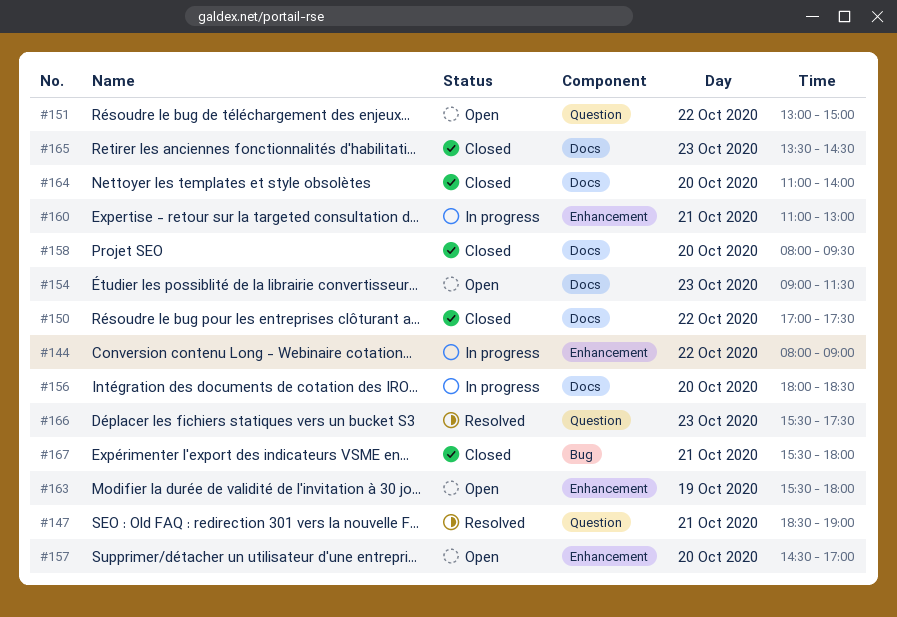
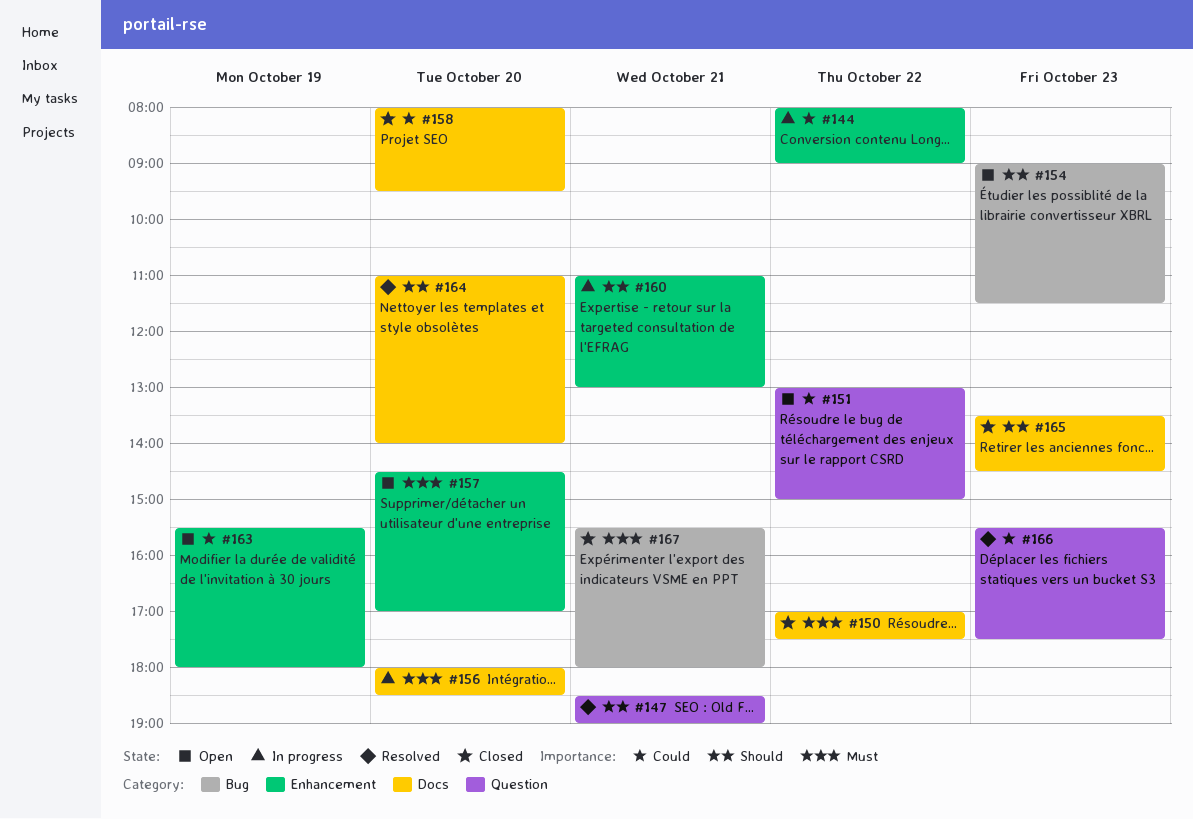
#154, label: Docs -> Bug
#164, status: Closed -> Resolved

